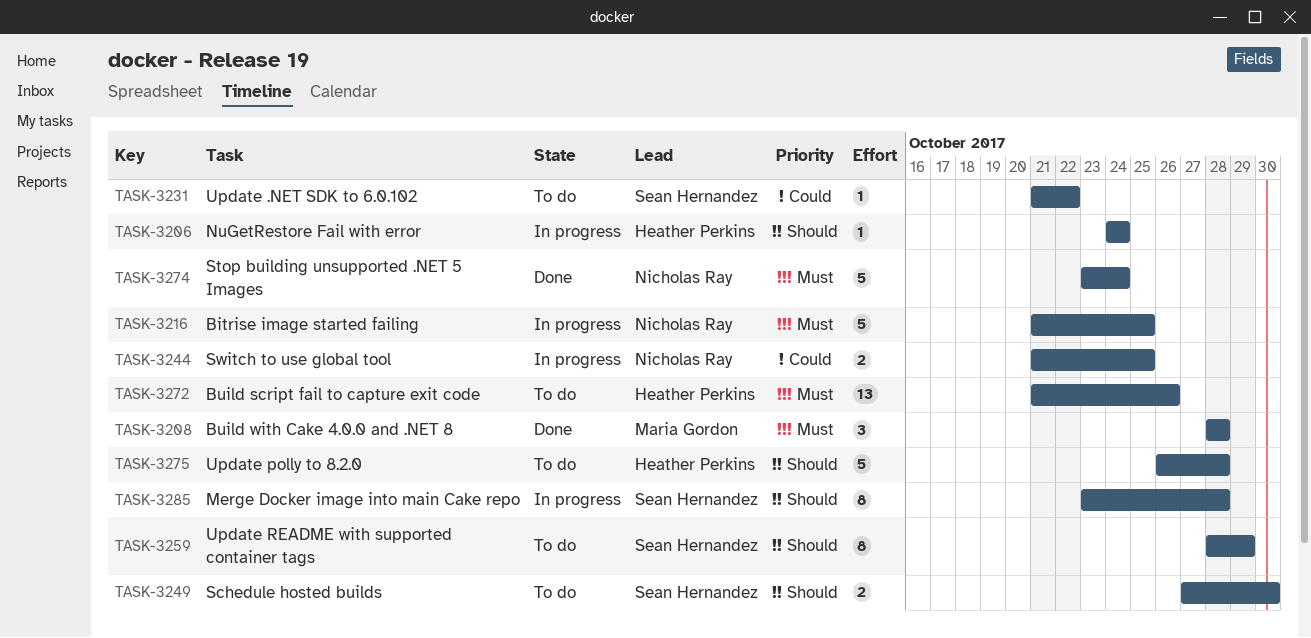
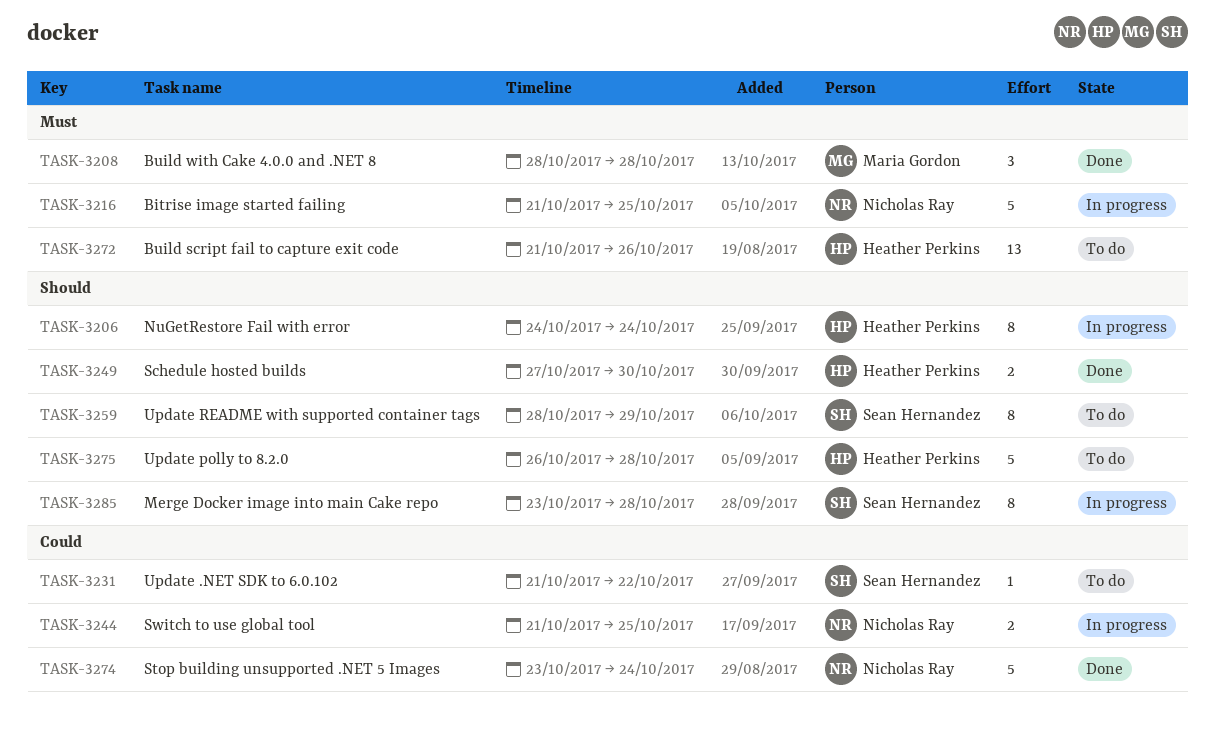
TASK-3206, estimate: 1 -> 8
TASK-3249, status: To do -> Done
TASK-3249, owner: Sean Hernandez -> Heather Perkins
TASK-3274, priority: Must -> Could

